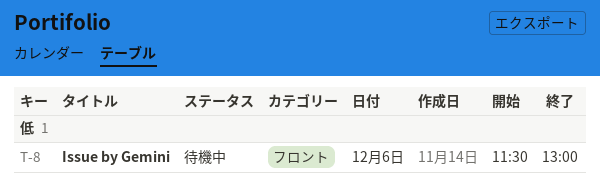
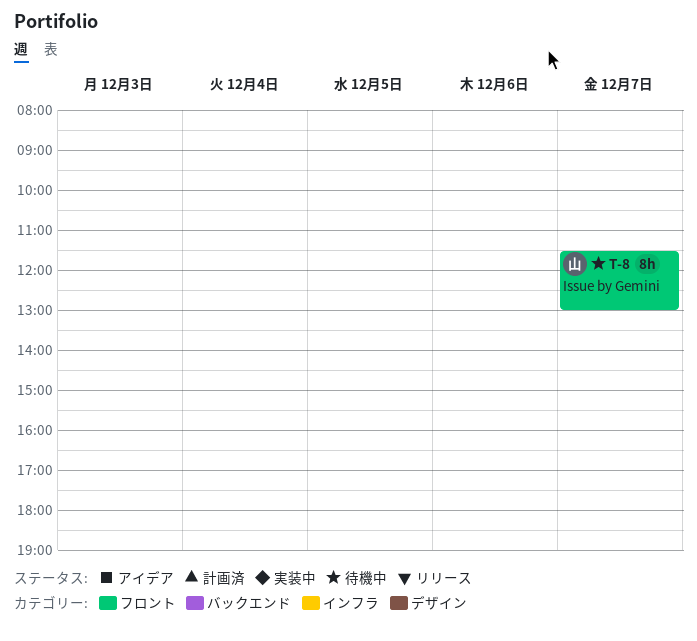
T-8, day: Dec 6 -> Dec 7

